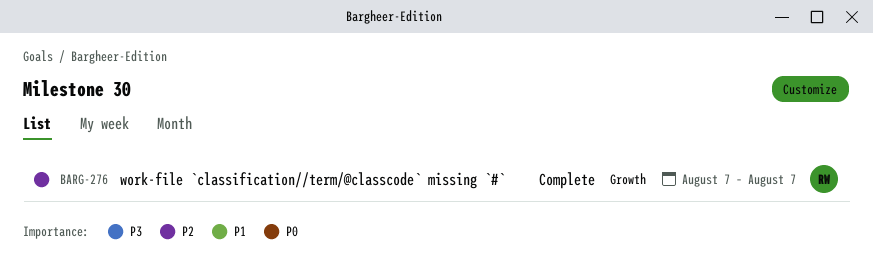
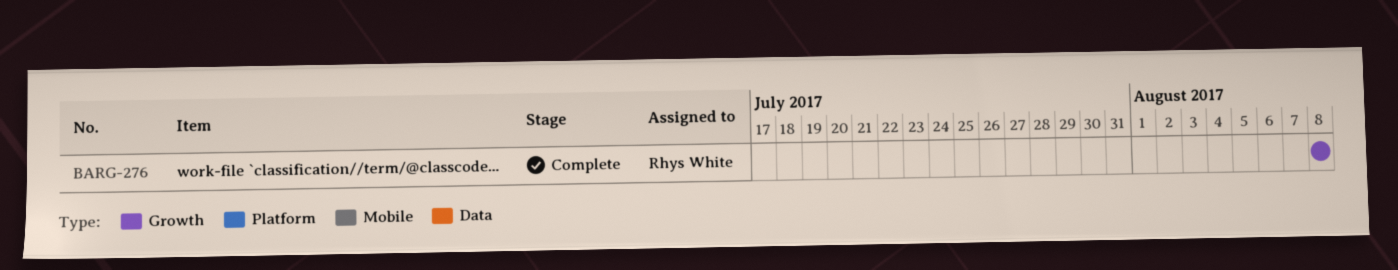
BARG-276, start: Aug 7 -> Aug 8
BARG-276, due: Aug 7 -> Aug 8

